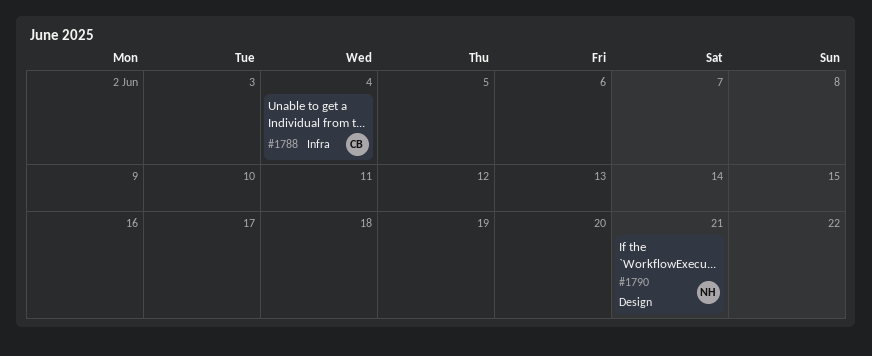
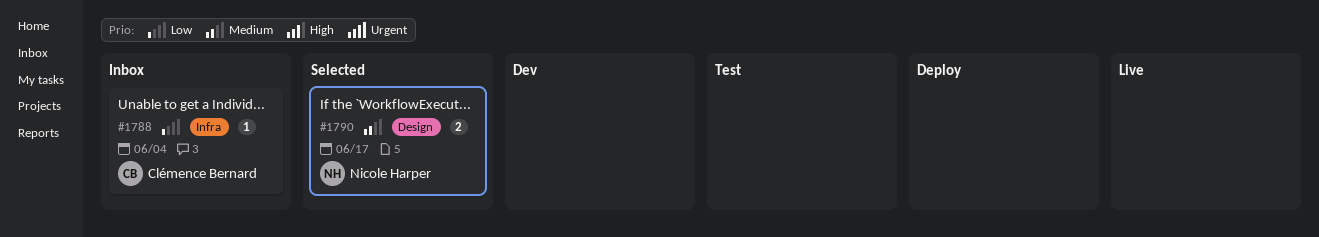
#1790, due: Jun 21 -> Jun 17

